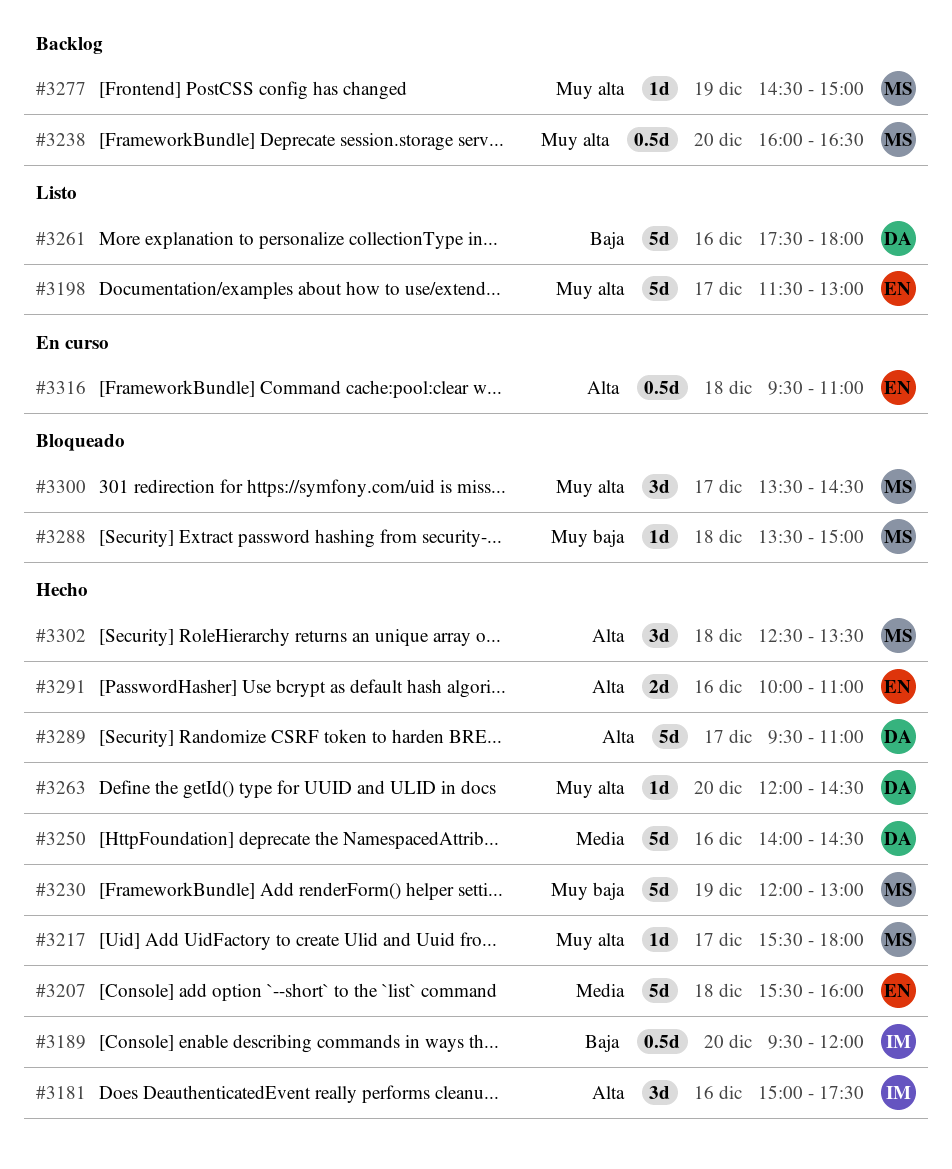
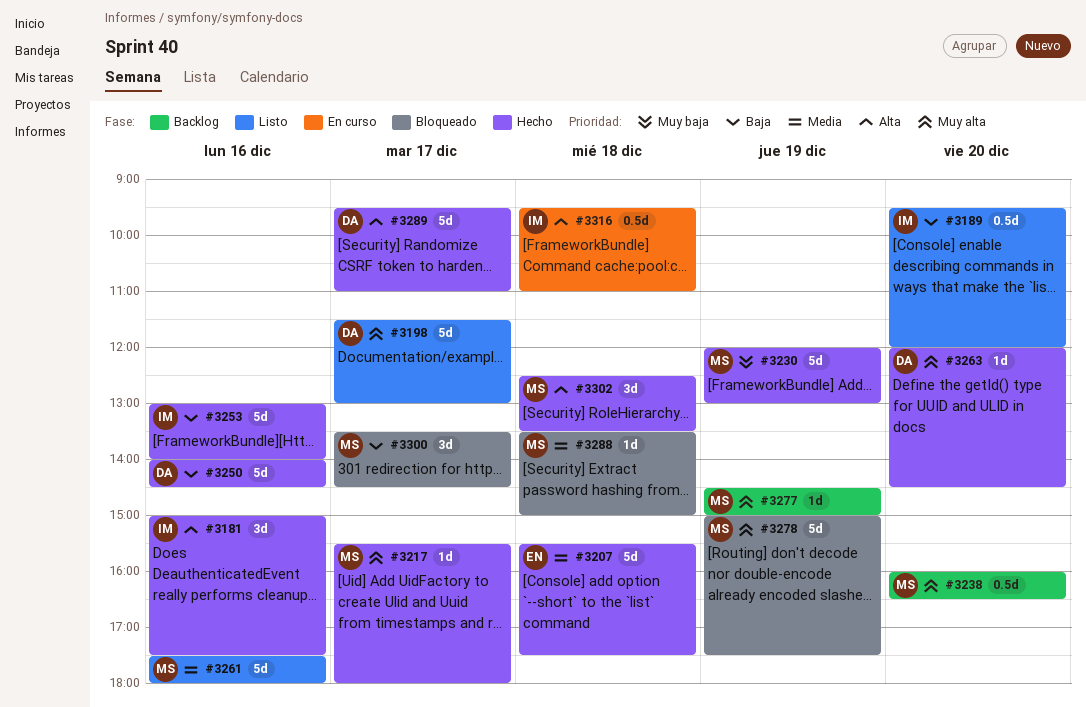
#3189, status: Hecho -> Listo
#3198, owner: EN -> DA
#3207, ends: 16:00 -> 17:30
#3250, priority: Media -> Baja
#3253: none -> present
#3261, owner: DA -> MS
#3261, priority: Baja -> Media
#3278: none -> present
#3288, priority: Muy baja -> Media
#3291: present -> none
#3300, priority: Muy alta -> Baja
#3316, owner: EN -> IM

